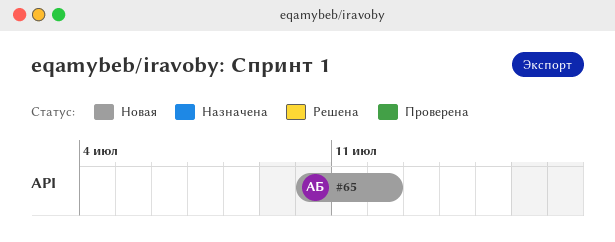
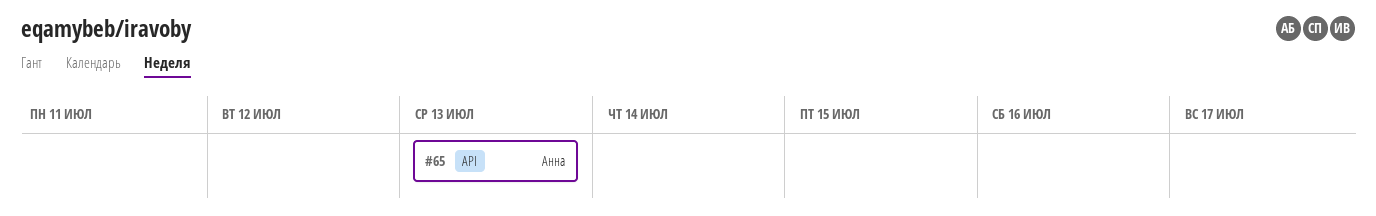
#65, due: Jul 12 -> Jul 13

